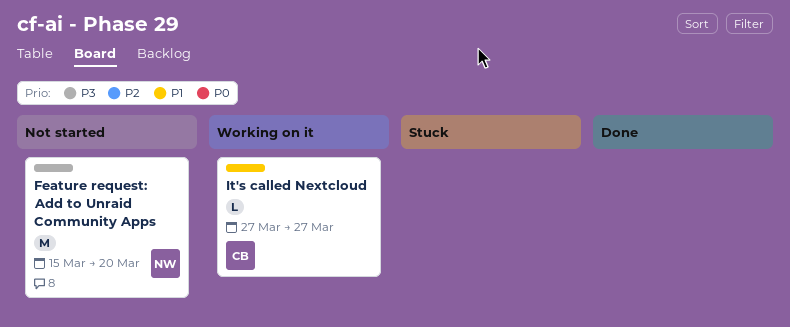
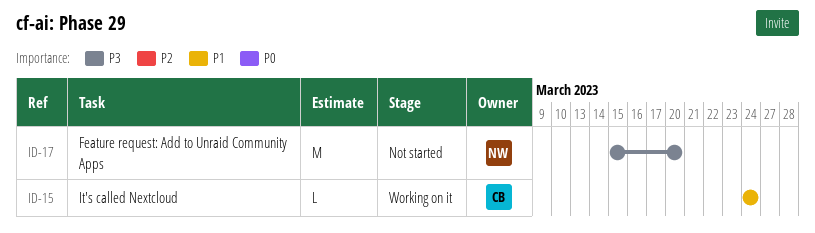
It's called Nextcloud, start: Mar 27 -> Mar 24
It's called Nextcloud, due: Mar 27 -> Mar 24

